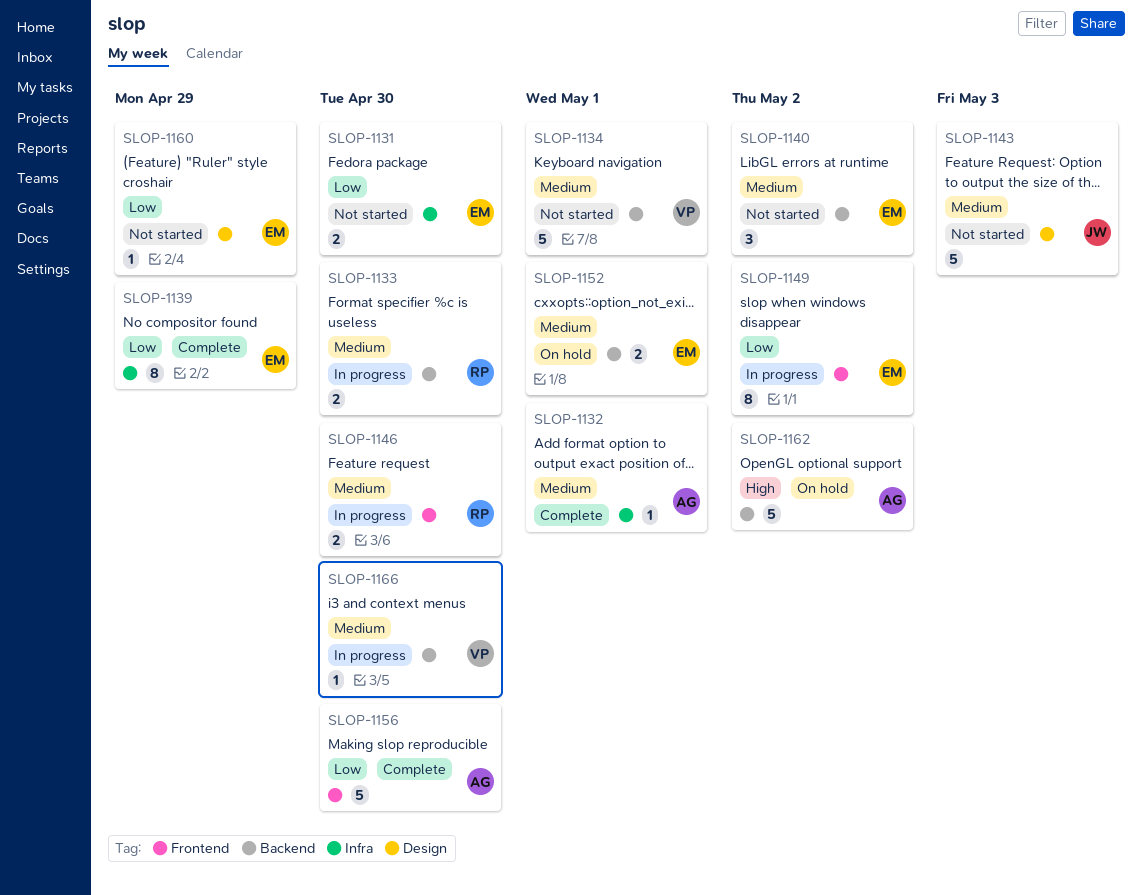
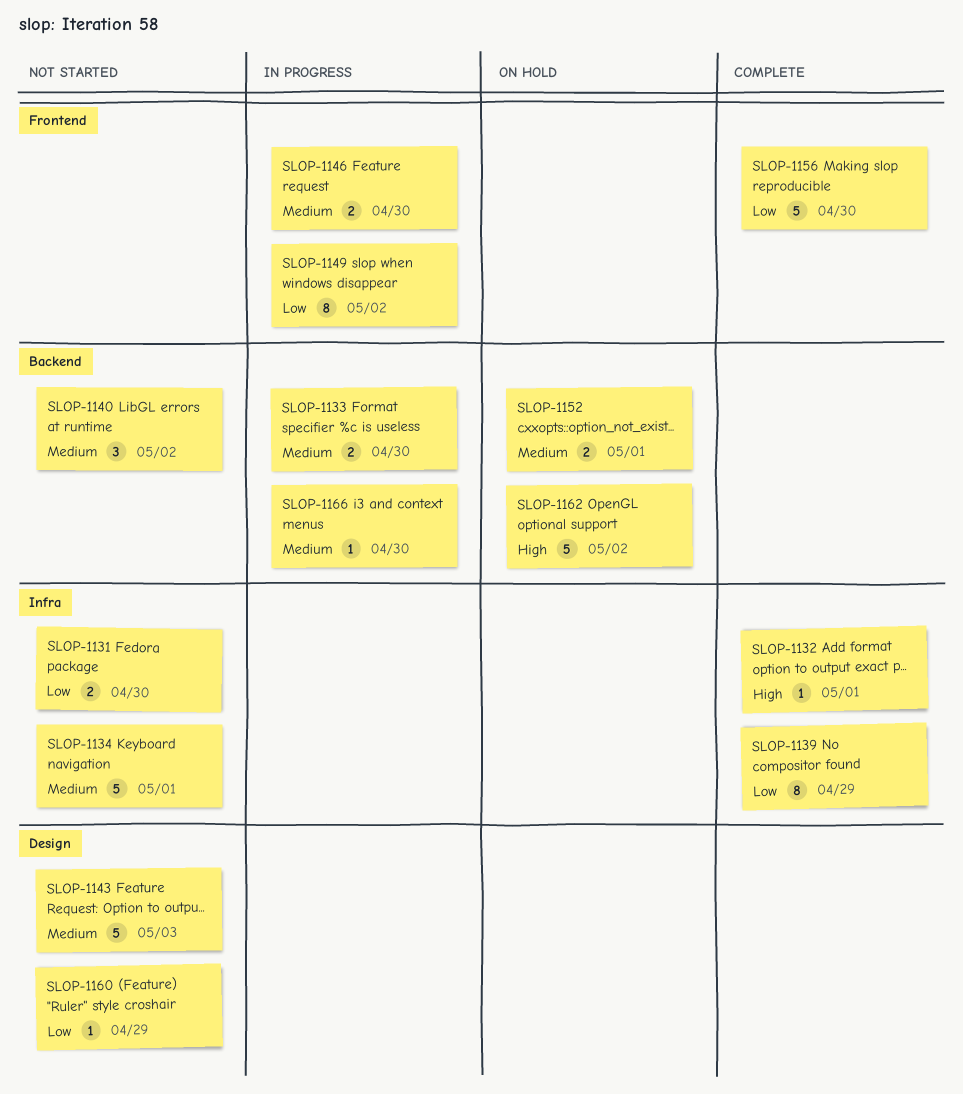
SLOP-1132, priority: Medium -> High
SLOP-1134, label: Backend -> Infra

